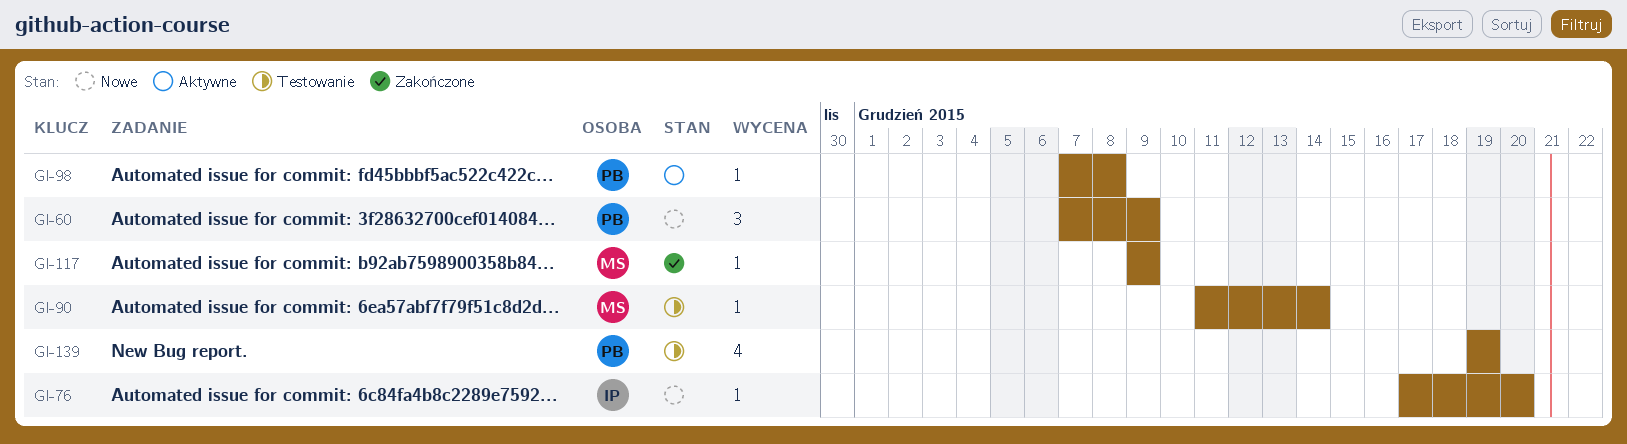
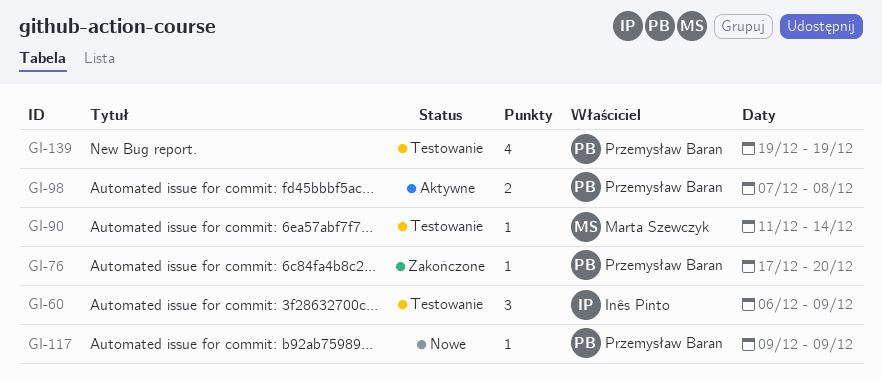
GI-60, status: Nowe -> Testowanie
GI-60, owner: Przemysław Baran -> Inês Pinto
GI-60, start: Dec 7 -> Dec 6
GI-76, status: Nowe -> Zakończone
GI-76, owner: Inês Pinto -> Przemysław Baran
GI-98, estimate: 1 -> 2
GI-117, status: Zakończone -> Nowe
GI-117, owner: Marta Szewczyk -> Przemysław Baran

